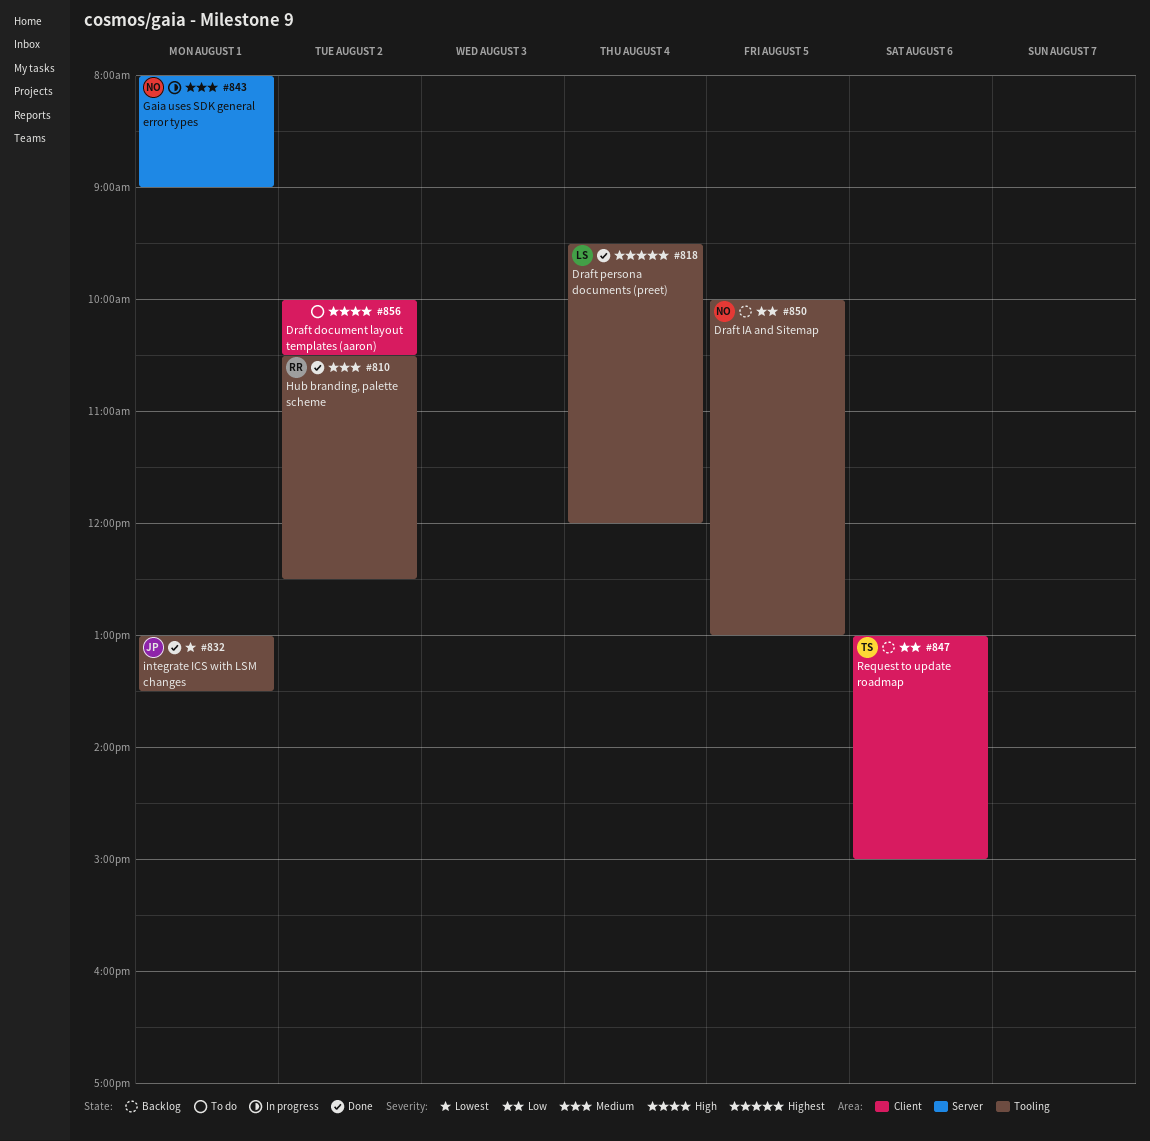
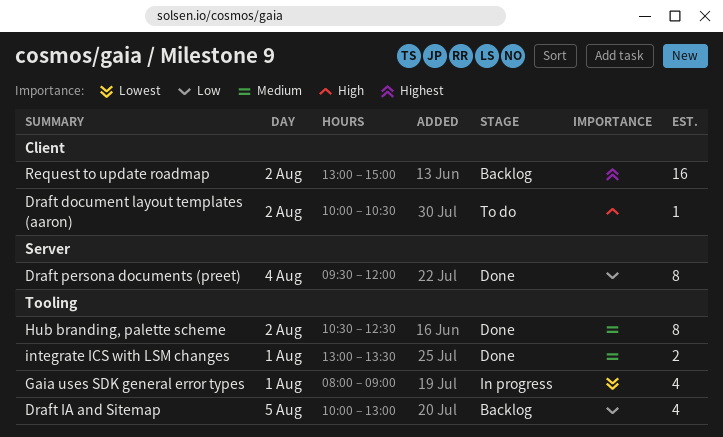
Draft persona documents (preet), priority: Highest -> Low
Draft persona documents (preet), label: Tooling -> Server
Gaia uses SDK general error types, priority: Medium -> Lowest
Gaia uses SDK general error types, label: Server -> Tooling
integrate ICS with LSM changes, priority: Lowest -> Medium
Request to update roadmap, priority: Low -> Highest
Request to update roadmap, day: Aug 6 -> Aug 2

